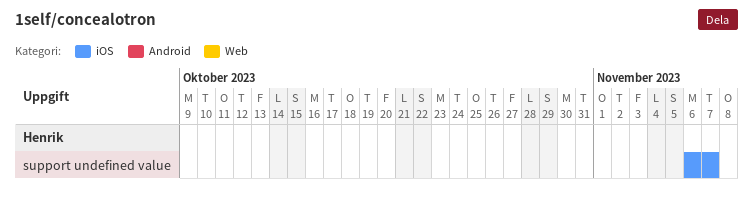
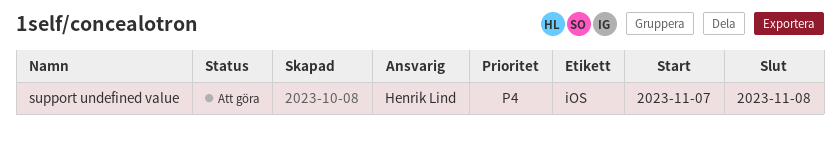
support undefined value, start: Nov 6 -> Nov 7
support undefined value, due: Nov 7 -> Nov 8

